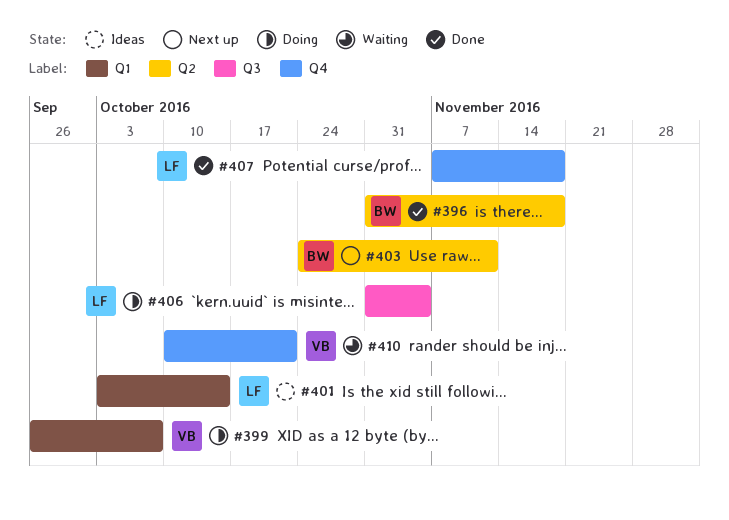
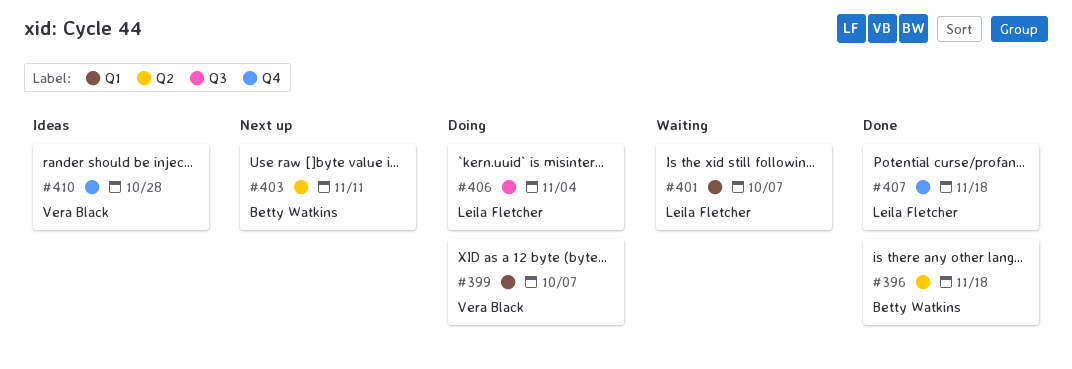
#401, status: Ideas -> Waiting
#401, due: Oct 14 -> Oct 7
#410, status: Waiting -> Ideas
#410, due: Oct 21 -> Oct 28

